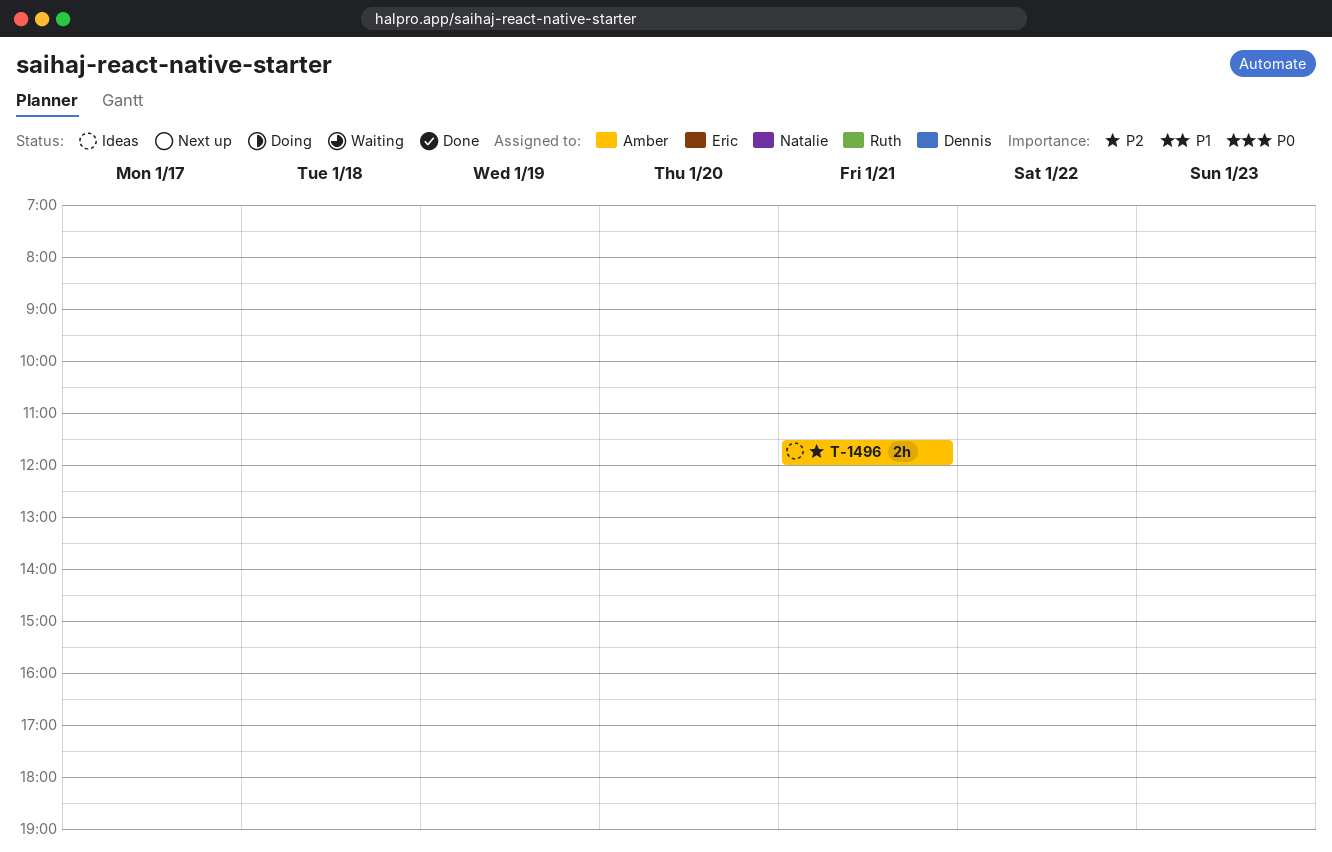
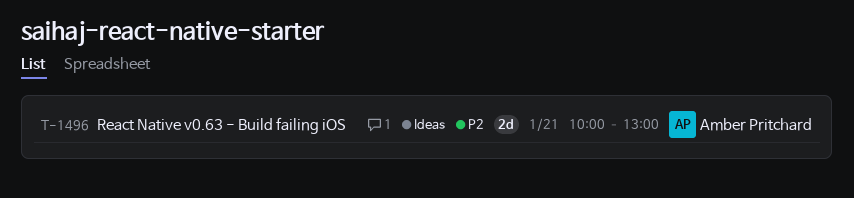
T-1496, estimate: 2h -> 2d
T-1496, begins: 11:30 -> 10:00
T-1496, ends: 12:00 -> 13:00

